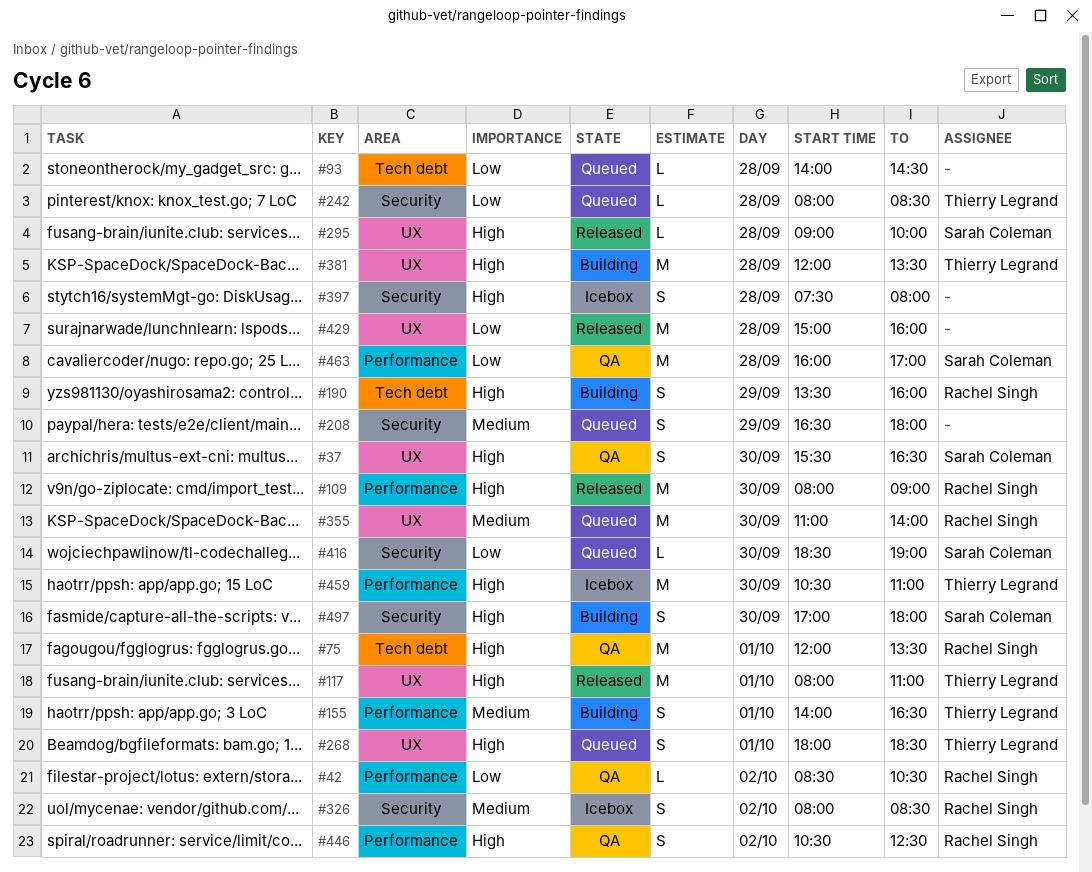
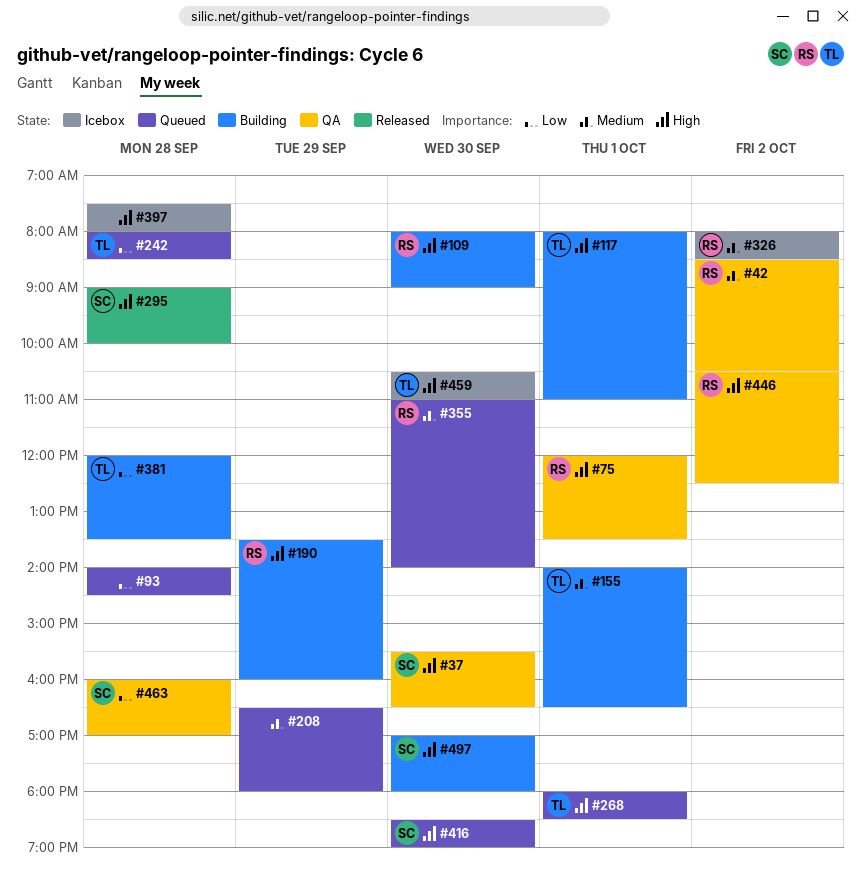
#42, priority: Low -> Medium
#109, status: Released -> Building
#117, status: Released -> Building
#381, priority: High -> Low
#416, priority: Low -> High
#429: present -> none

